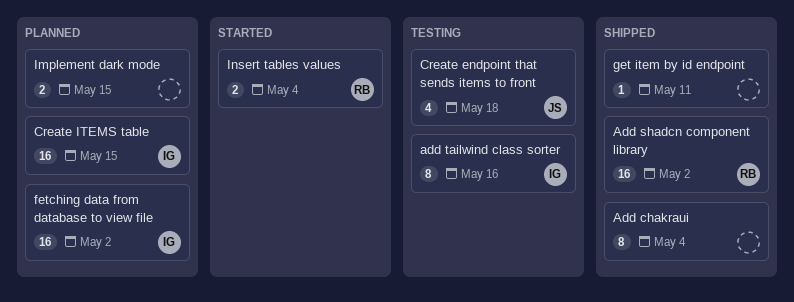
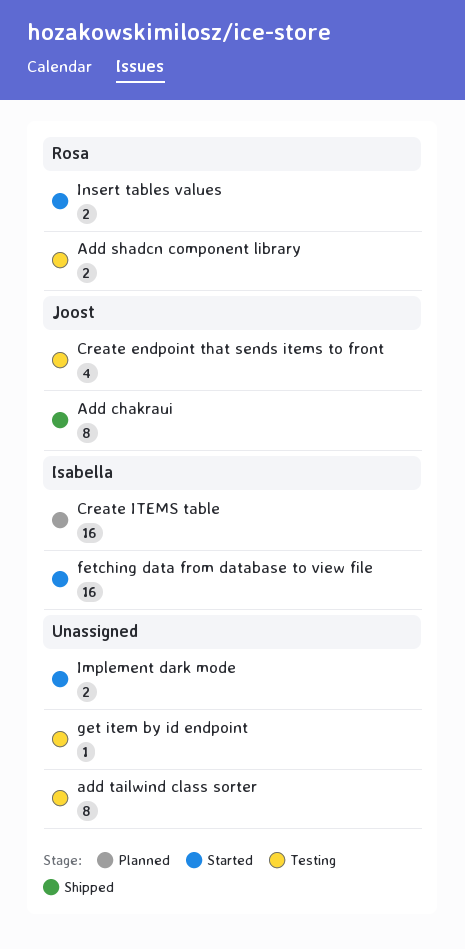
Add chakraui, owner: none -> Joost
Add shadcn component library, status: Shipped -> Testing
Add shadcn component library, estimate: 16 -> 2
add tailwind class sorter, owner: Isabella -> none
fetching data from database to view file, status: Planned -> Started
get item by id endpoint, status: Shipped -> Testing
Implement dark mode, status: Planned -> Started

